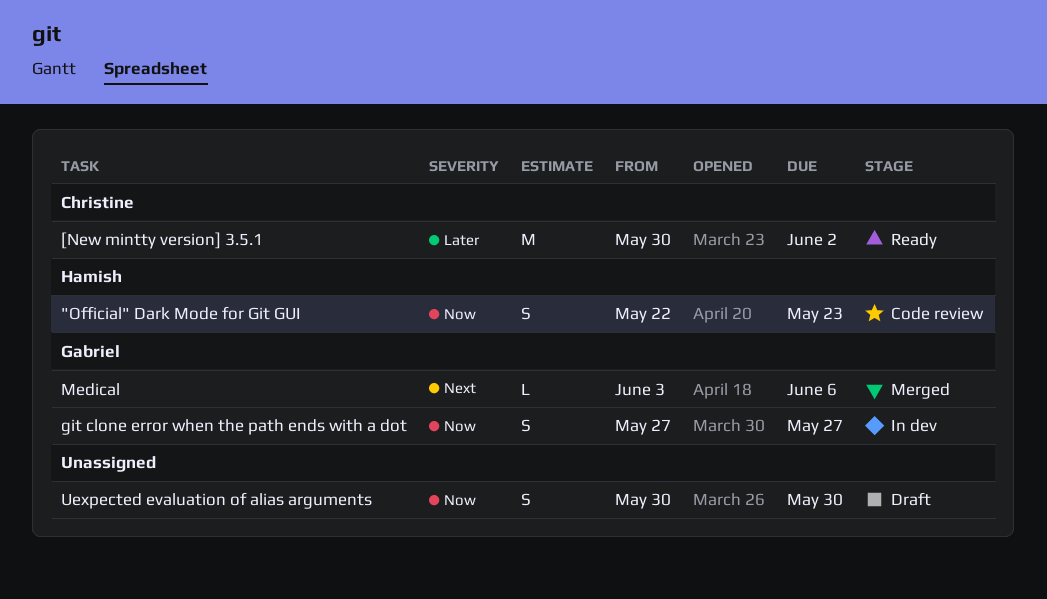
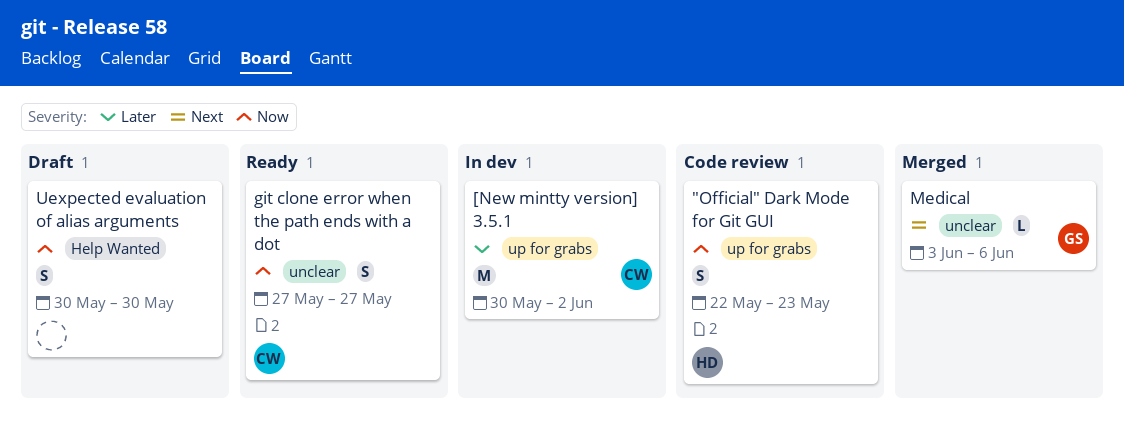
[New mintty version] 3.5.1, status: Ready -> In dev
git clone error when the path ends with a dot, status: In dev -> Ready
git clone error when the path ends with a dot, owner: Gabriel -> Christine

